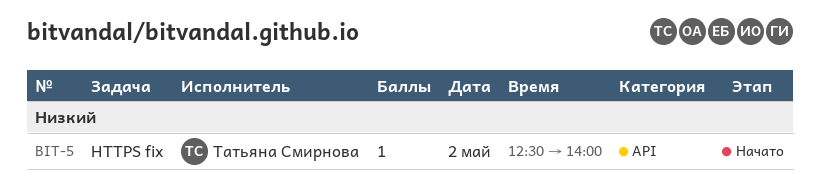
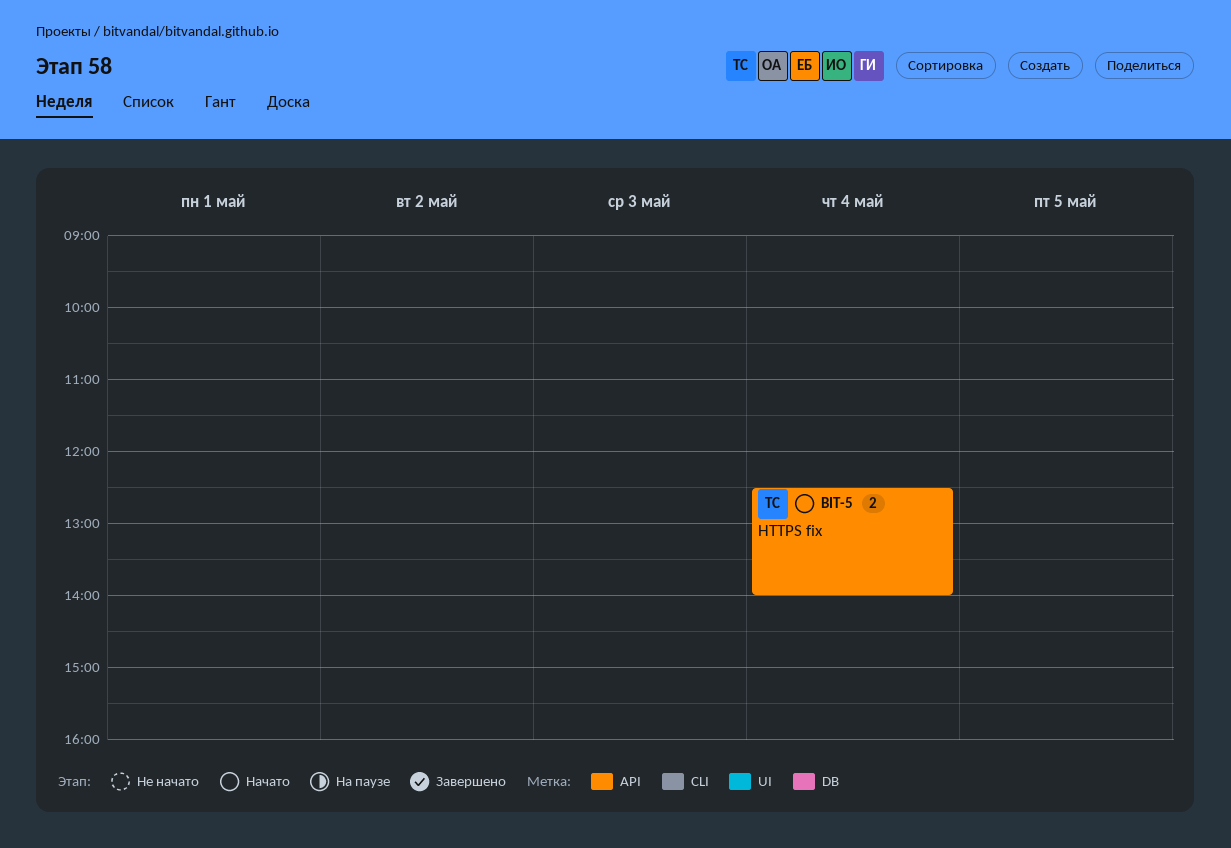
BIT-5, estimate: 1 -> 2
BIT-5, day: May 2 -> May 4

